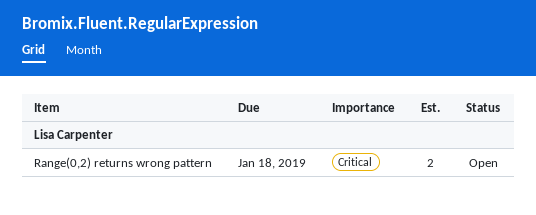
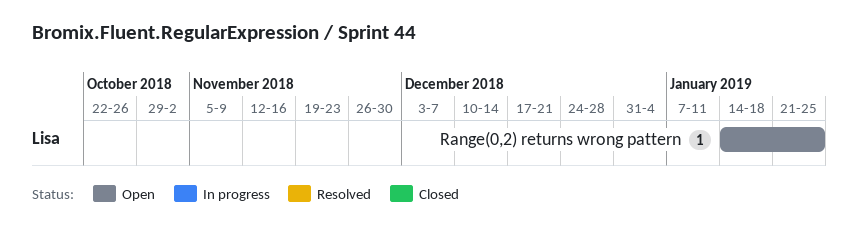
Range(0,2) returns wrong pattern, estimate: 2 -> 1
Range(0,2) returns wrong pattern, due: Jan 18 -> Jan 25

